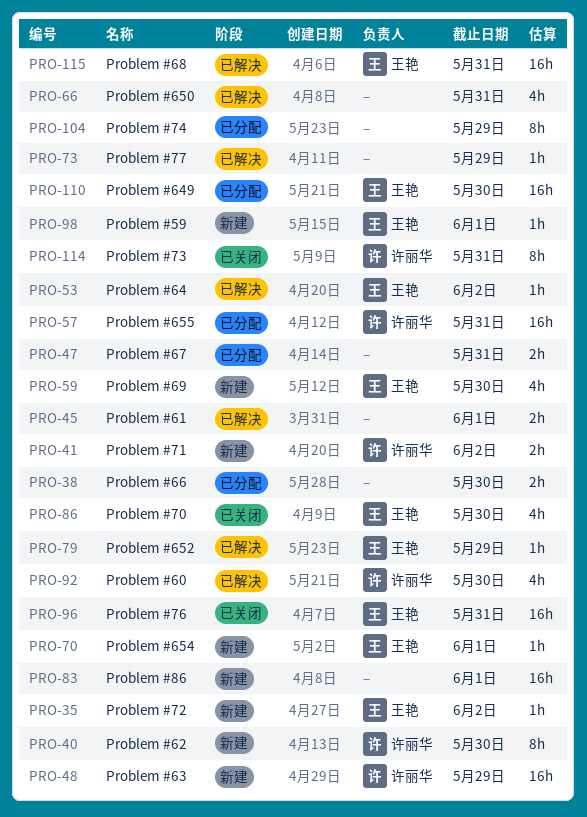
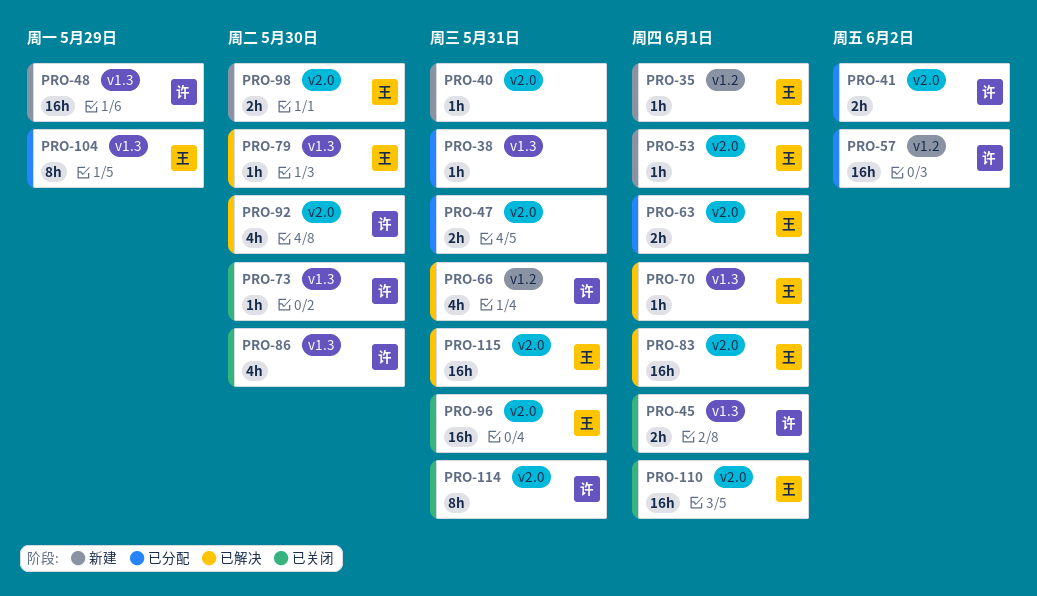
PRO-35, due: Jun 2 -> Jun 1
PRO-38, estimate: 2h -> 1h
PRO-38, due: May 30 -> May 31
PRO-40, owner: 许丽华 -> none
PRO-40, estimate: 8h -> 1h
PRO-40, due: May 30 -> May 31
PRO-41, status: 新建 -> 已分配
PRO-45, status: 已解决 -> 已关闭
PRO-45, owner: none -> 许丽华
PRO-53, status: 已解决 -> 新建
PRO-53, due: Jun 2 -> Jun 1
PRO-57, due: May 31 -> Jun 2
PRO-59: present -> none
PRO-63: none -> present
PRO-66, owner: none -> 许丽华
PRO-70, status: 新建 -> 已解决
PRO-73, status: 已解决 -> 已关闭
PRO-73, owner: none -> 许丽华
PRO-73, due: May 29 -> May 30
PRO-79, due: May 29 -> May 30
PRO-83, status: 新建 -> 已解决
PRO-83, owner: none -> 王艳
PRO-86, owner: 王艳 -> 许丽华
PRO-98, estimate: 1h -> 2h
PRO-98, due: Jun 1 -> May 30
PRO-104, owner: none -> 王艳
PRO-110, status: 已分配 -> 已关闭
PRO-110, due: May 30 -> Jun 1

